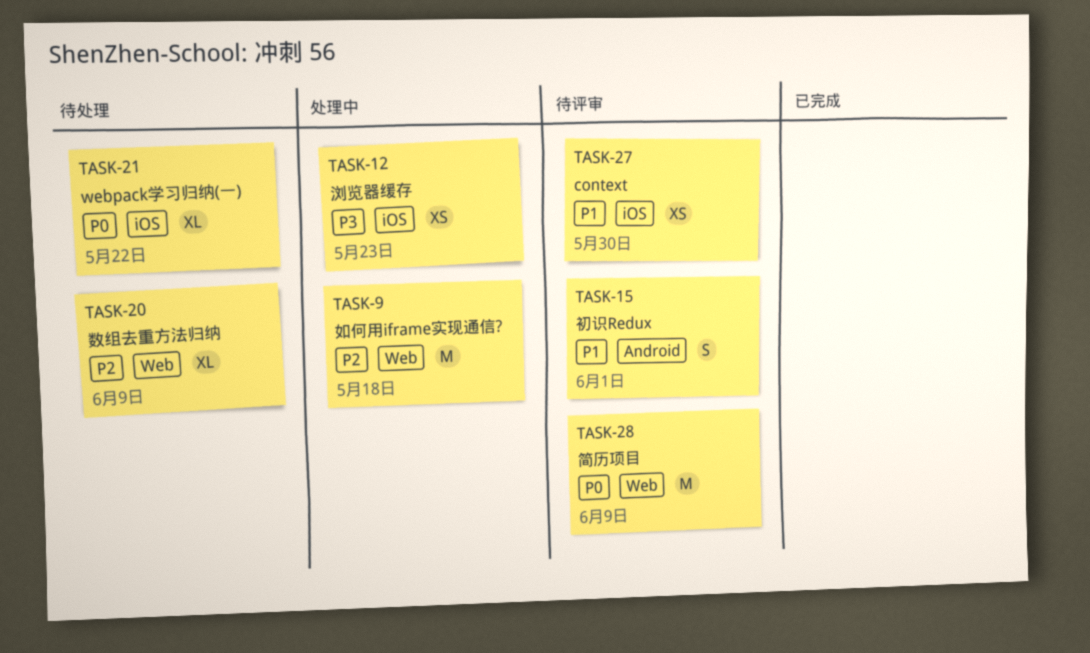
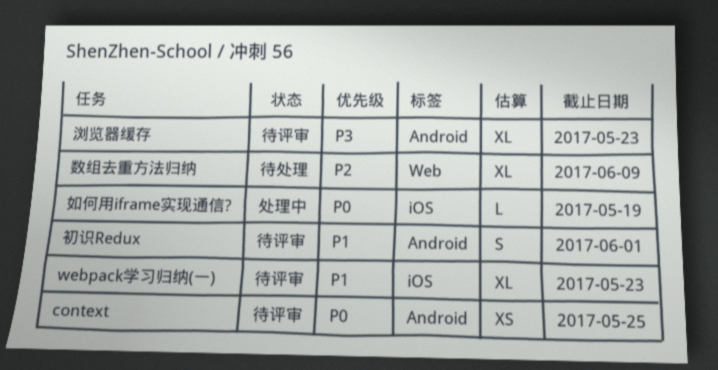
context, priority: P1 -> P0
context, label: iOS -> Android
context, due: May 30 -> May 25
webpack学习归纳(一), status: 待处理 -> 待评审
webpack学习归纳(一), priority: P0 -> P1
webpack学习归纳(一), due: May 22 -> May 23
如何用iframe实现通信?, priority: P2 -> P0
如何用iframe实现通信?, label: Web -> iOS
如何用iframe实现通信?, estimate: M -> L
如何用iframe实现通信?, due: May 18 -> May 19
浏览器缓存, status: 处理中 -> 待评审
浏览器缓存, label: iOS -> Android
浏览器缓存, estimate: XS -> XL
简历项目: present -> none

